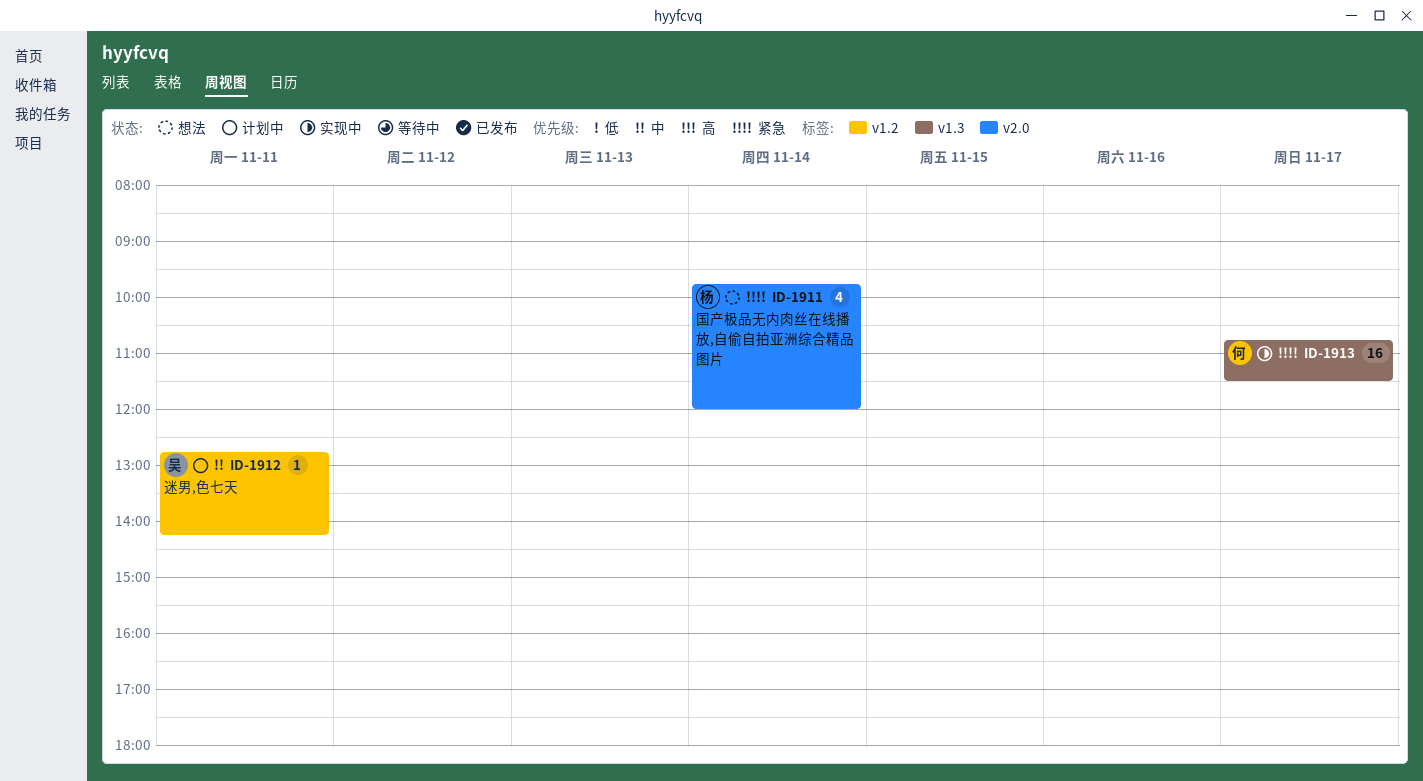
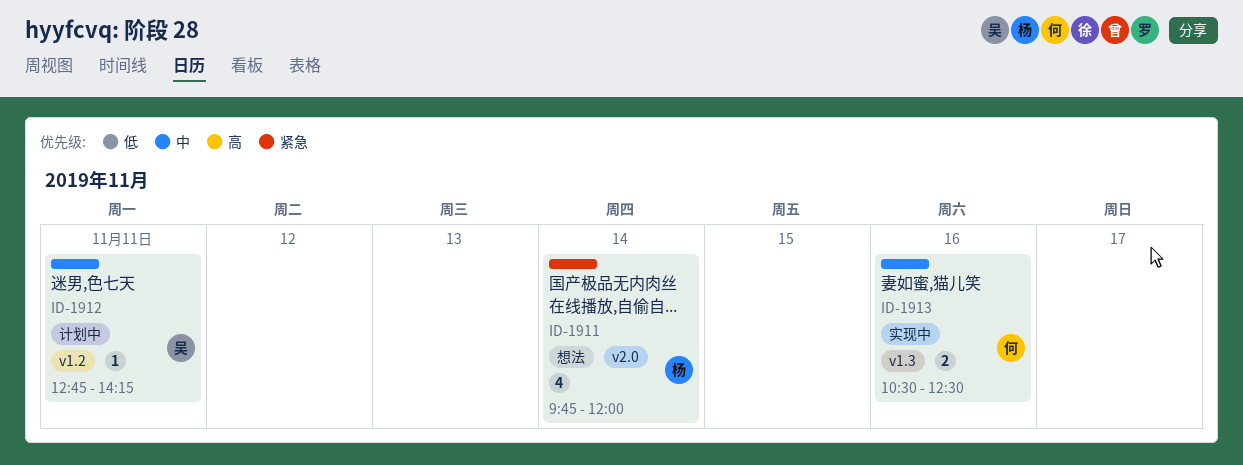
ID-1913, priority: 紧急 -> 中
ID-1913, estimate: 16 -> 2
ID-1913, day: Nov 17 -> Nov 16
ID-1913, begins: 10:45 -> 10:30
ID-1913, ends: 11:30 -> 12:30

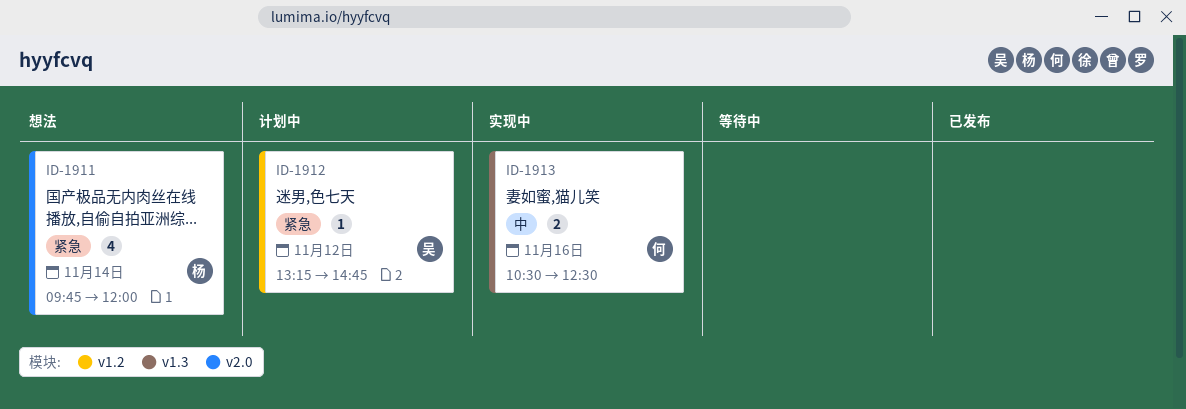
ID-1912, priority: 中 -> 紧急
ID-1912, day: Nov 11 -> Nov 12
ID-1912, begins: 12:45 -> 13:15
ID-1912, ends: 14:15 -> 14:45

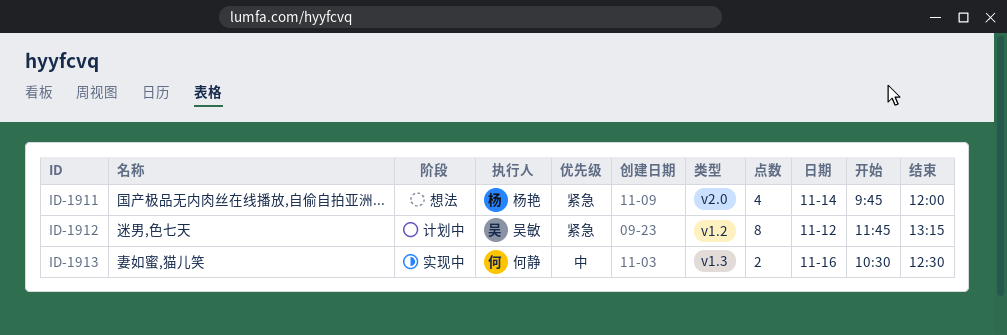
ID-1912, estimate: 1 -> 8
ID-1912, begins: 13:15 -> 11:45
ID-1912, ends: 14:45 -> 13:15

